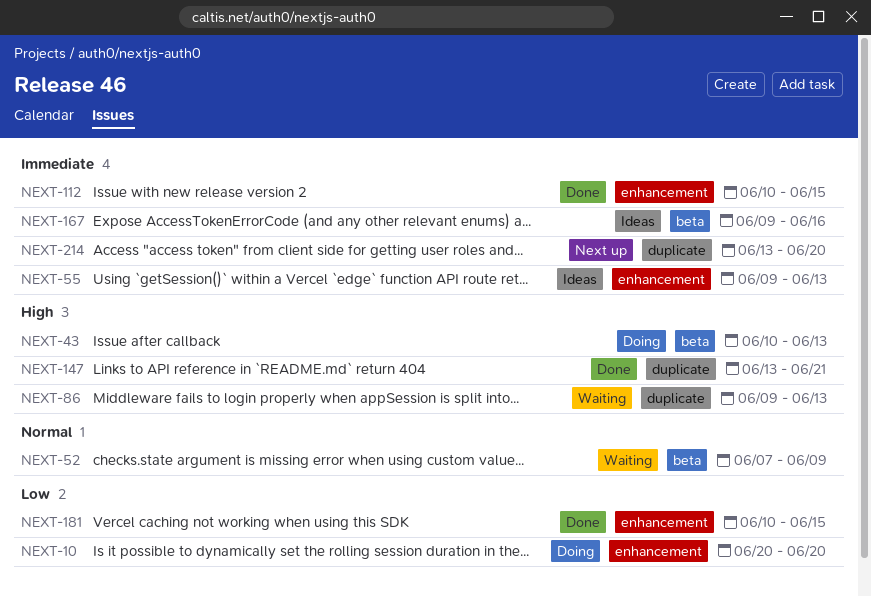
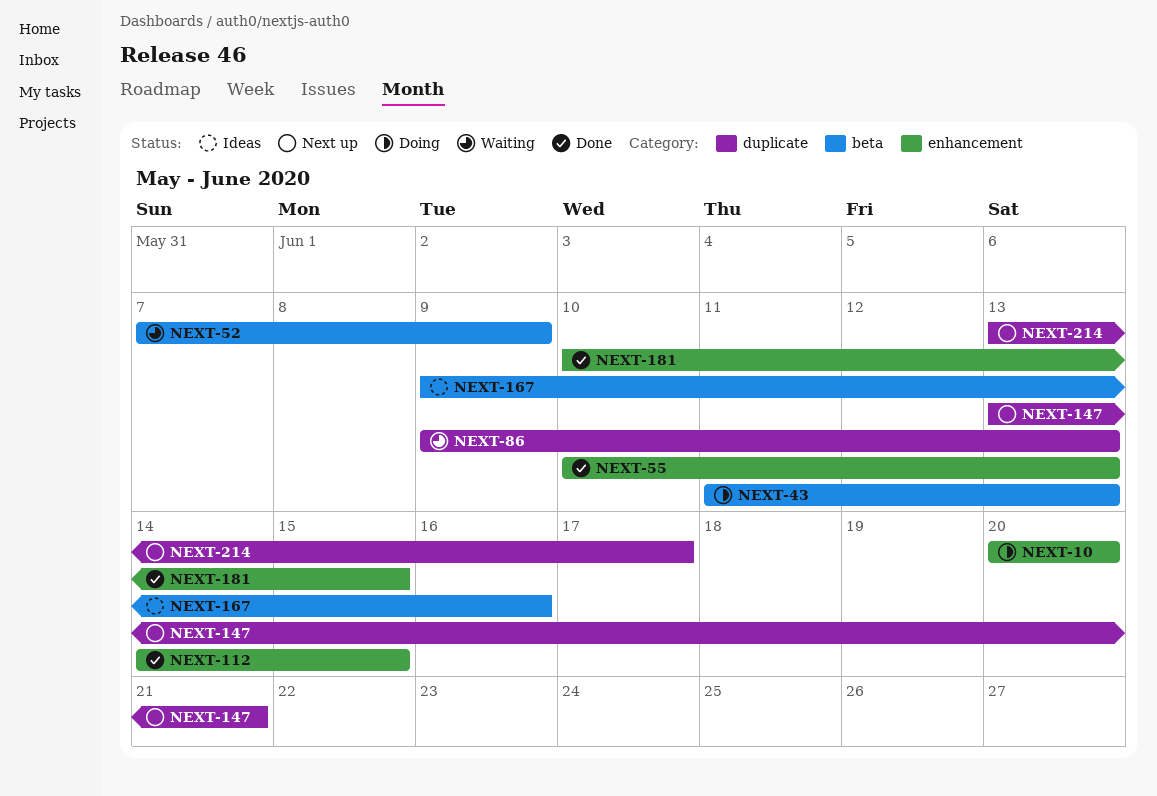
NEXT-43, start: Jun 10 -> Jun 11
NEXT-55, status: Ideas -> Done
NEXT-55, start: Jun 9 -> Jun 10
NEXT-112, start: Jun 10 -> Jun 14
NEXT-147, status: Done -> Next up
NEXT-214, due: Jun 20 -> Jun 17

